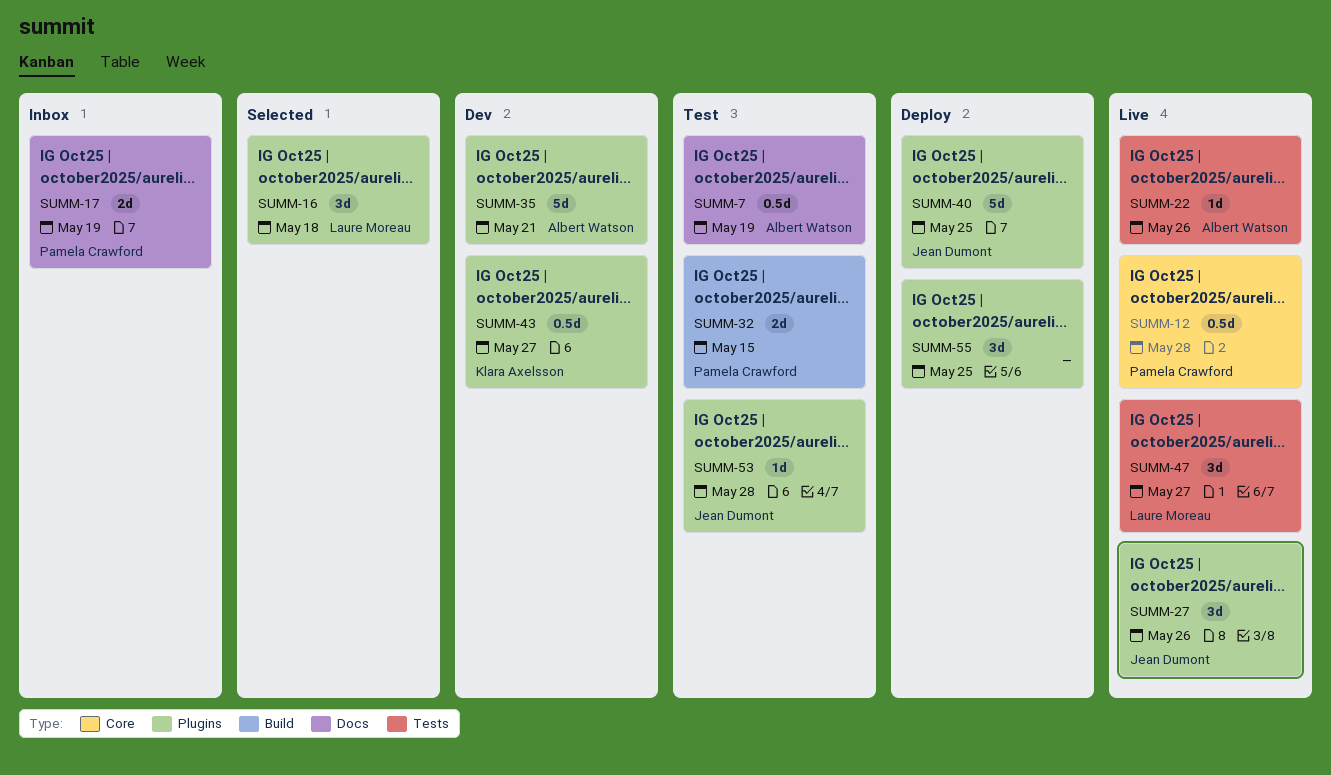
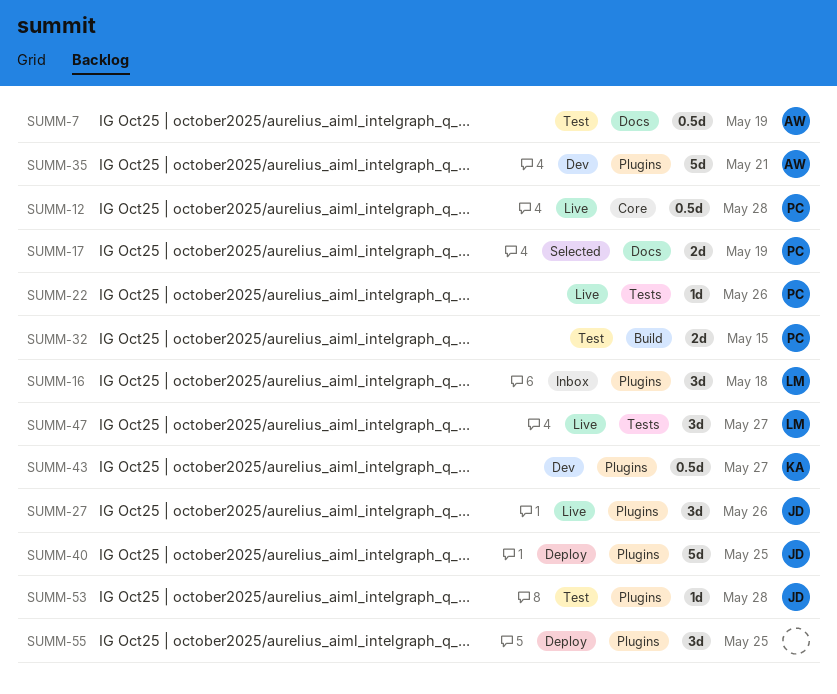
SUMM-16, status: Selected -> Inbox
SUMM-17, status: Inbox -> Selected
SUMM-22, owner: Albert Watson -> Pamela Crawford

